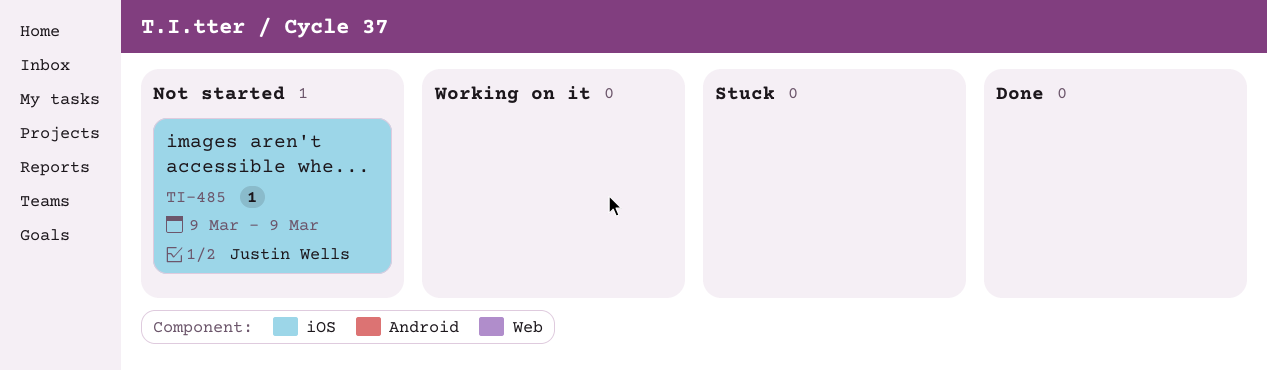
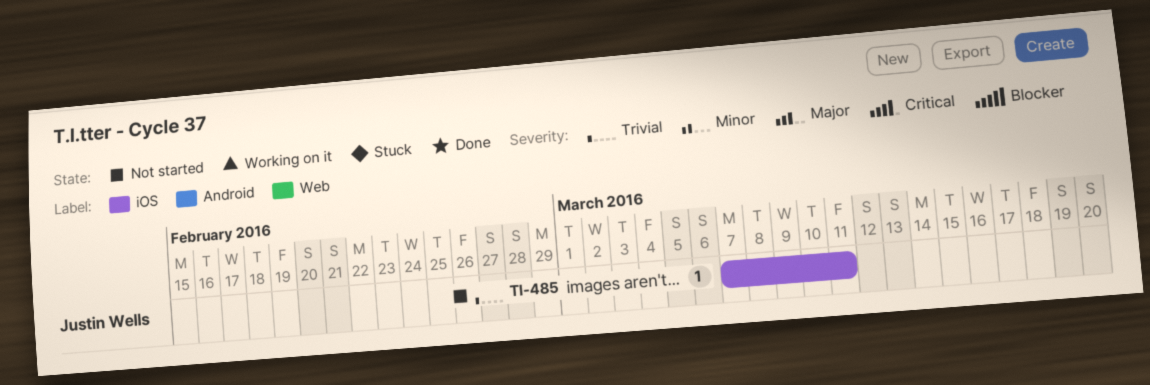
TI-485, start: Mar 9 -> Mar 7
TI-485, due: Mar 9 -> Mar 11

